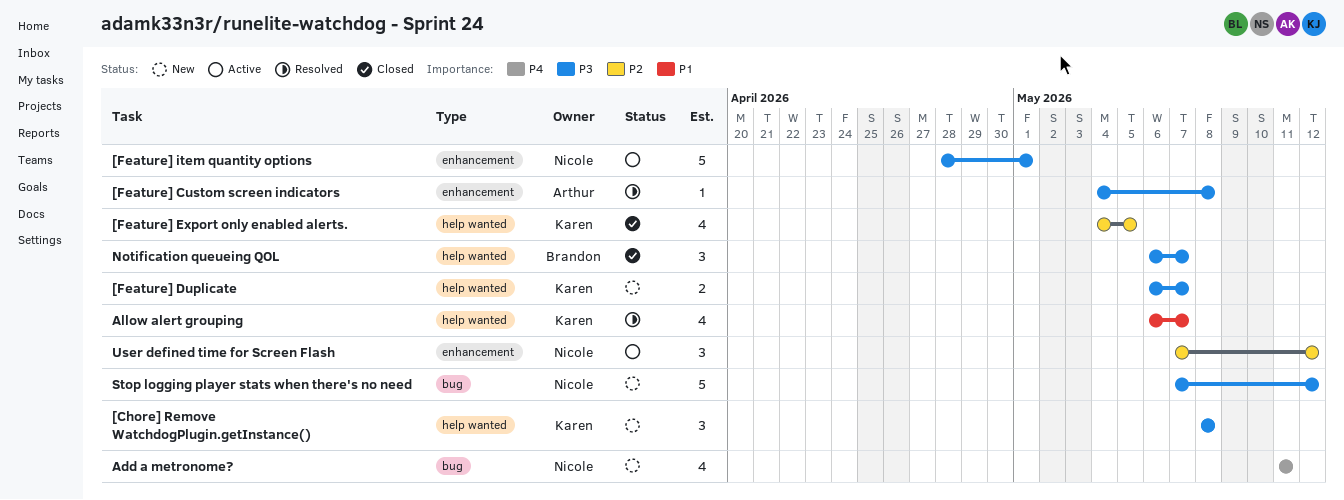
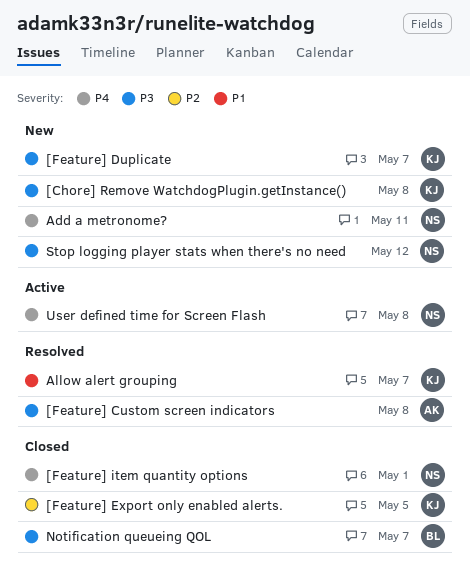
[Feature] item quantity options, status: Active -> Closed
[Feature] item quantity options, priority: P3 -> P4
User defined time for Screen Flash, priority: P2 -> P4
User defined time for Screen Flash, due: May 12 -> May 8

